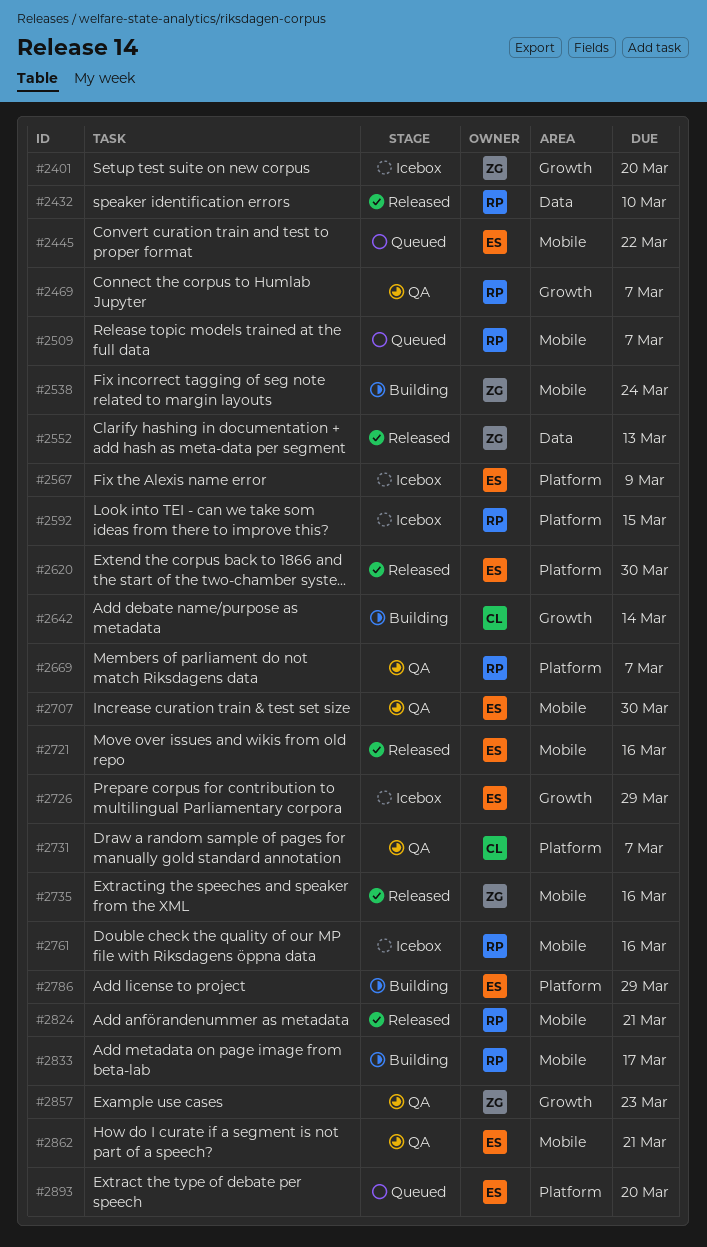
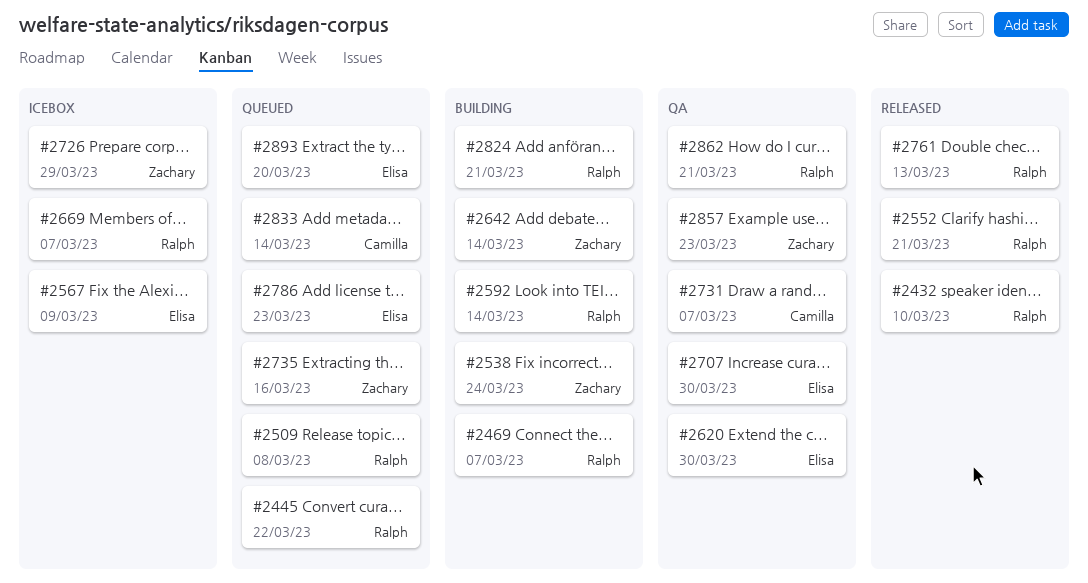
#2401: present -> none
#2445, owner: Elisa -> Ralph
#2469, status: QA -> Building
#2509, due: Mar 7 -> Mar 8
#2552, owner: Zachary -> Ralph
#2552, due: Mar 13 -> Mar 21
#2592, status: Icebox -> Building
#2592, due: Mar 15 -> Mar 14
#2620, status: Released -> QA
#2642, owner: Camilla -> Zachary
#2669, status: QA -> Icebox
#2721: present -> none
#2726, owner: Elisa -> Zachary
#2735, status: Released -> Queued
#2761, status: Icebox -> Released
#2761, due: Mar 16 -> Mar 13
#2786, status: Building -> Queued
#2786, due: Mar 29 -> Mar 23
#2824, status: Released -> Building
#2833, status: Building -> Queued
#2833, owner: Ralph -> Camilla
#2833, due: Mar 17 -> Mar 14
#2862, owner: Elisa -> Ralph

